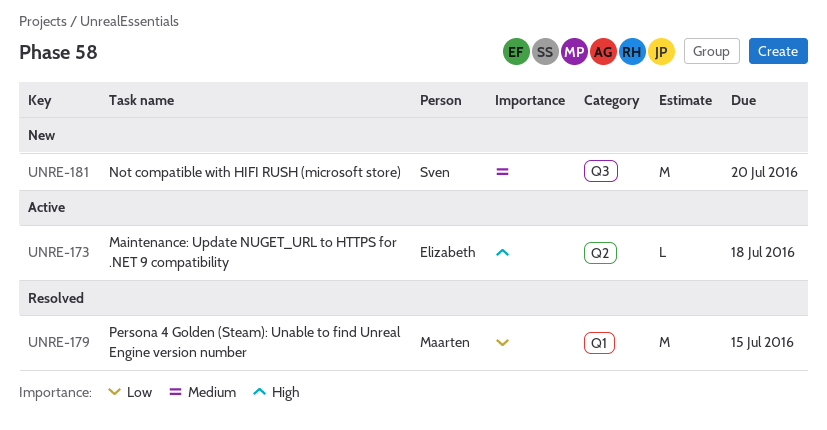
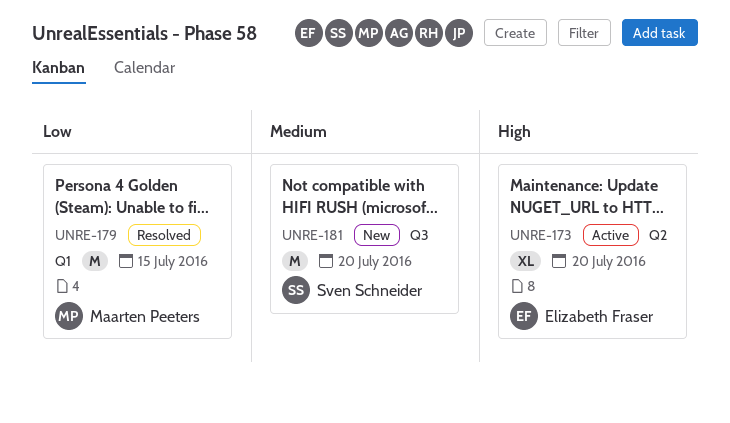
UNRE-173, estimate: L -> XL
UNRE-173, due: Jul 18 -> Jul 20

